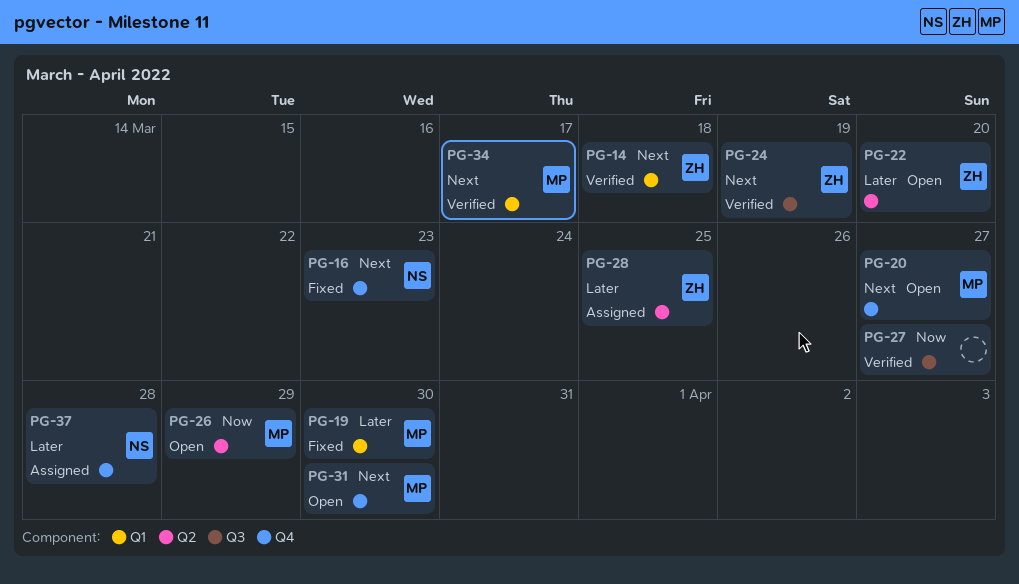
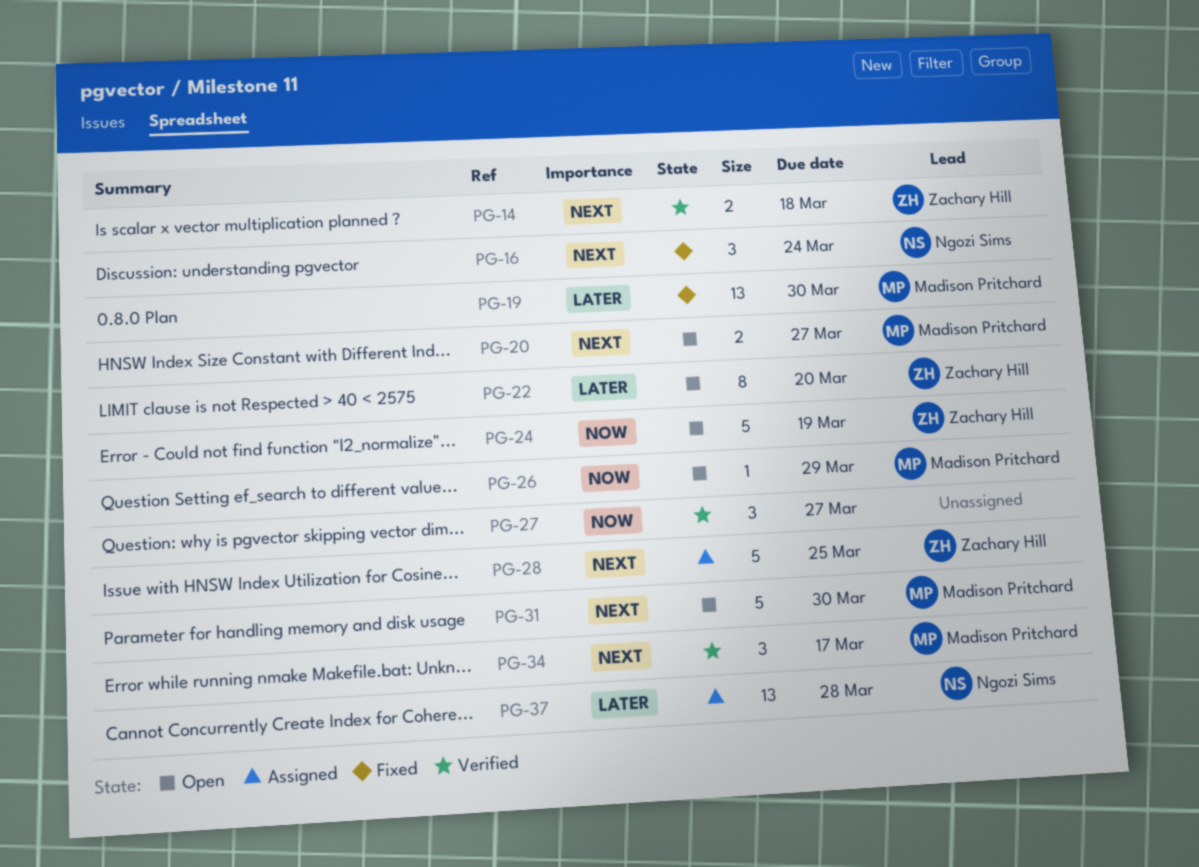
PG-16, due: Mar 23 -> Mar 24
PG-24, status: Verified -> Open
PG-24, priority: Next -> Now
PG-28, priority: Later -> Next

